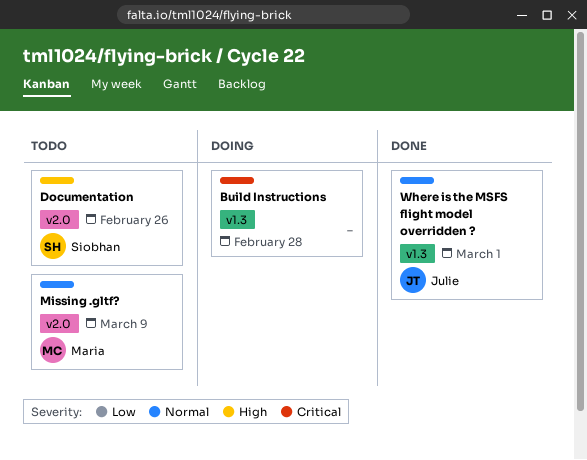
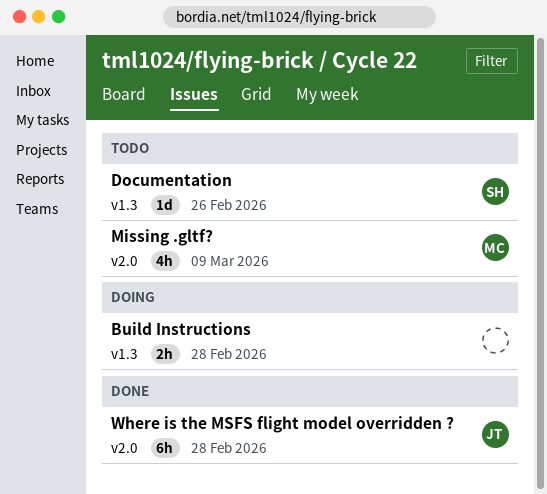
Documentation, label: v2.0 -> v1.3
Where is the MSFS flight model overridden ?, label: v1.3 -> v2.0
Where is the MSFS flight model overridden ?, due: Mar 1 -> Feb 28

